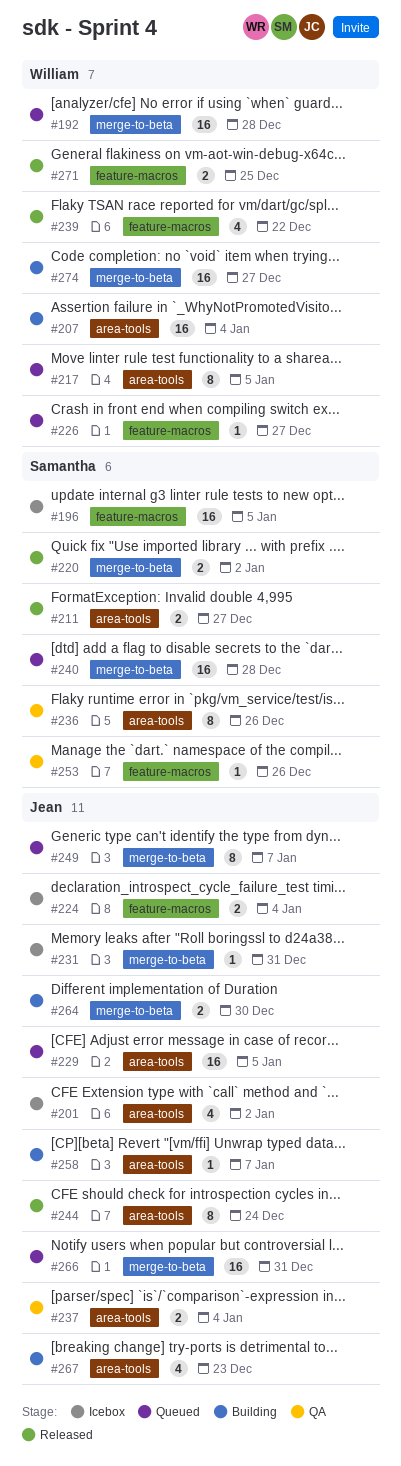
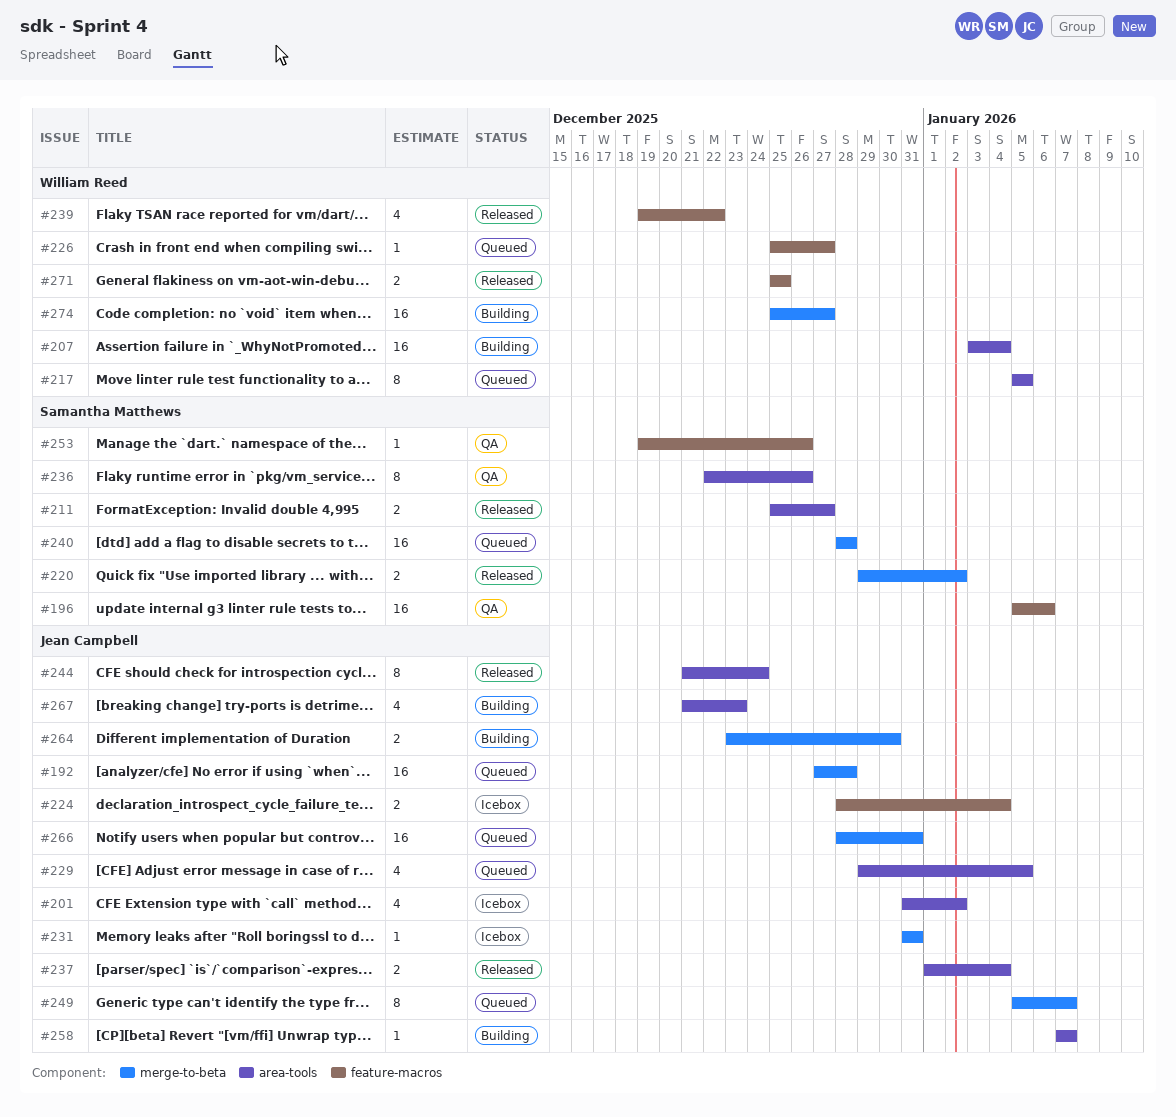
#192, owner: William Reed -> Jean Campbell
#196, status: Icebox -> QA
#196, due: Jan 5 -> Jan 6
#229, estimate: 16 -> 4
#237, status: QA -> Released

